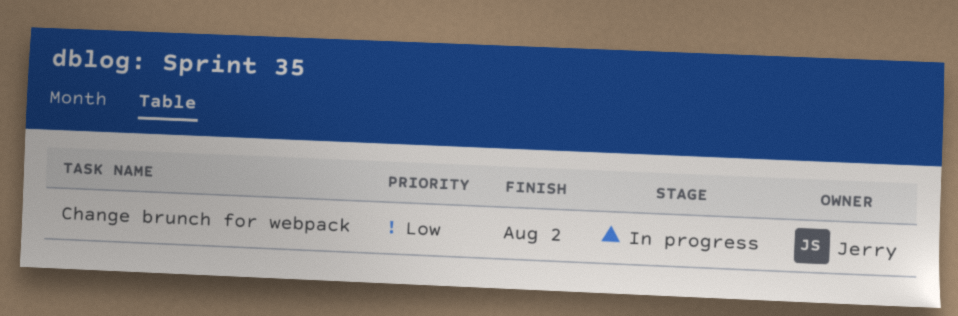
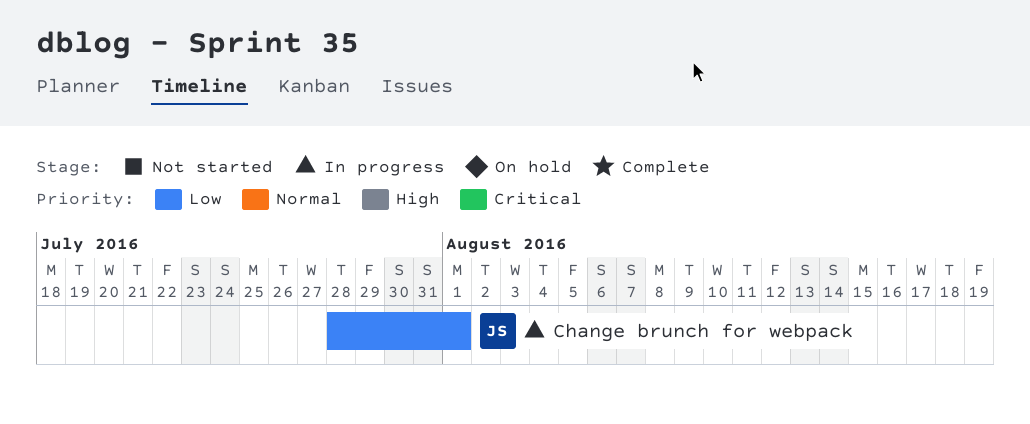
Change brunch for webpack, due: Aug 2 -> Aug 1

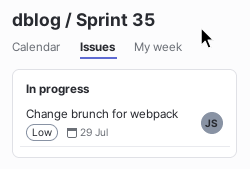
Change brunch for webpack, due: Aug 1 -> Jul 29

